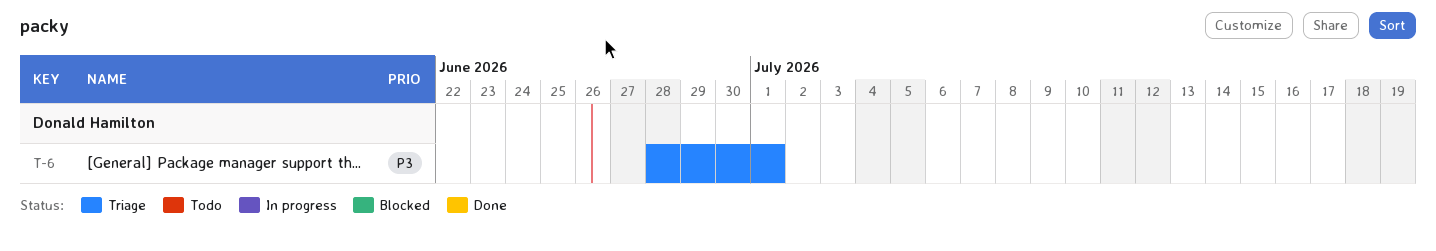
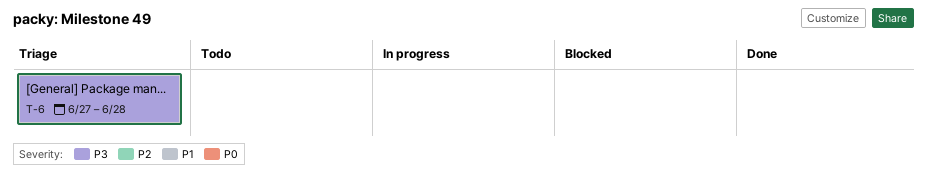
T-6, start: Jun 28 -> Jun 27
T-6, due: Jul 1 -> Jun 28

